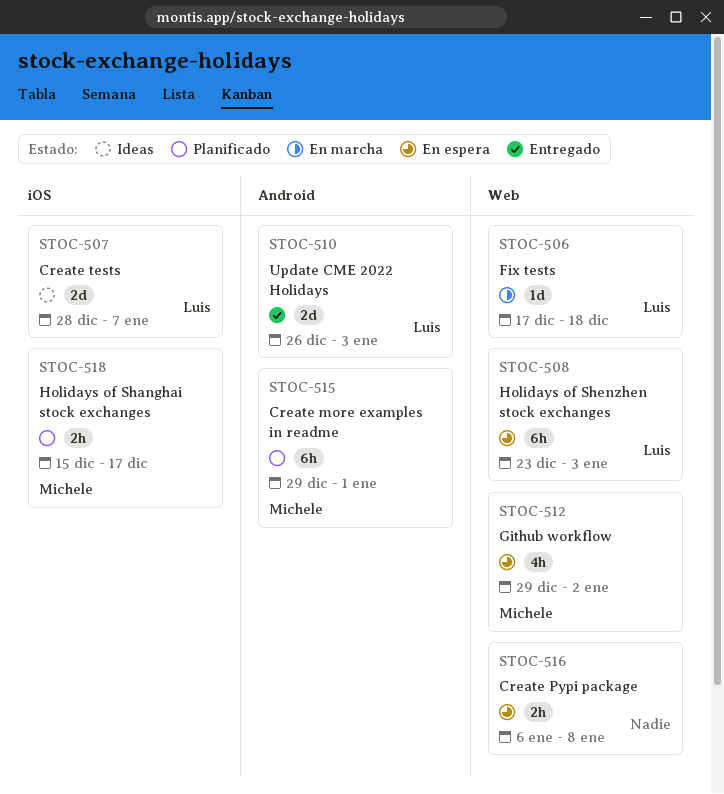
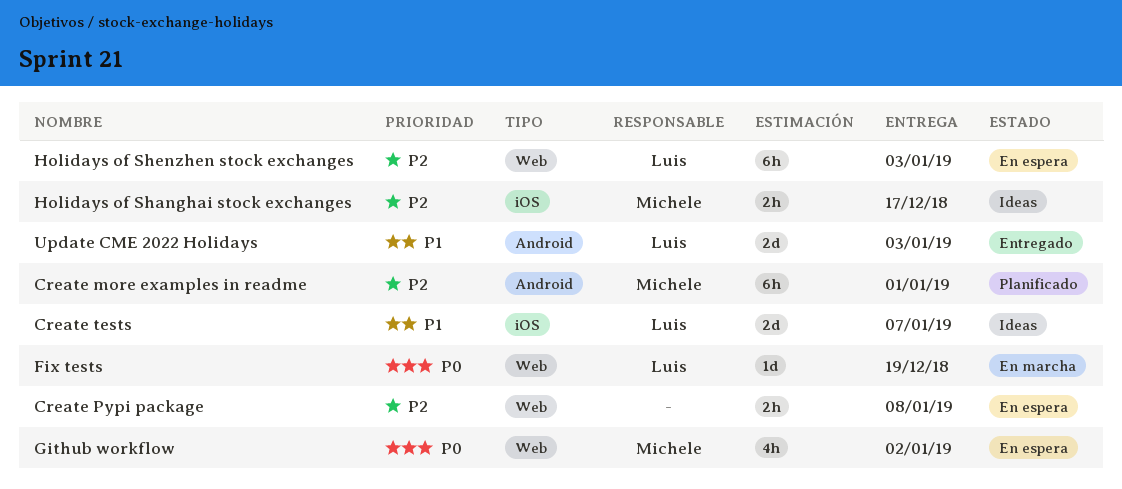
Fix tests, due: Dec 18 -> Dec 19
Holidays of Shanghai stock exchanges, status: Planificado -> Ideas

